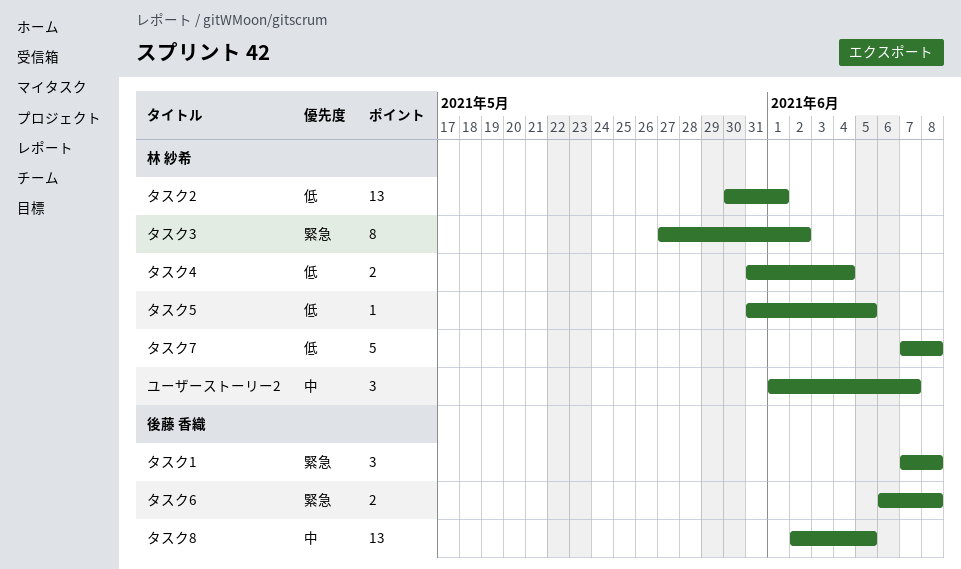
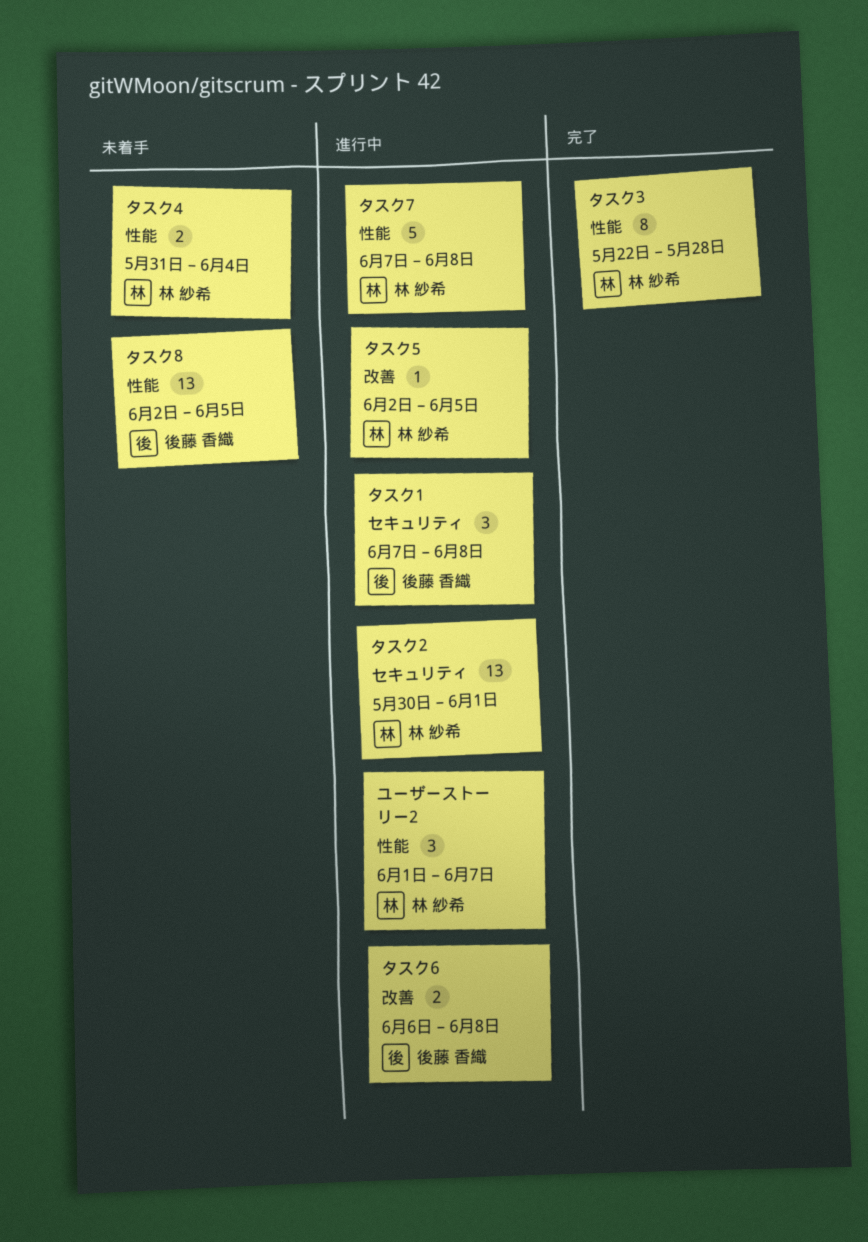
タスク3, start: May 27 -> May 22
タスク3, due: Jun 2 -> May 28
タスク5, start: May 31 -> Jun 2

